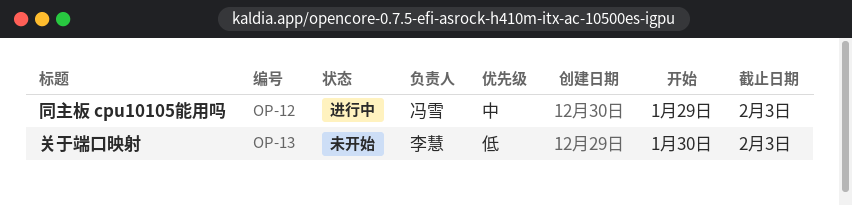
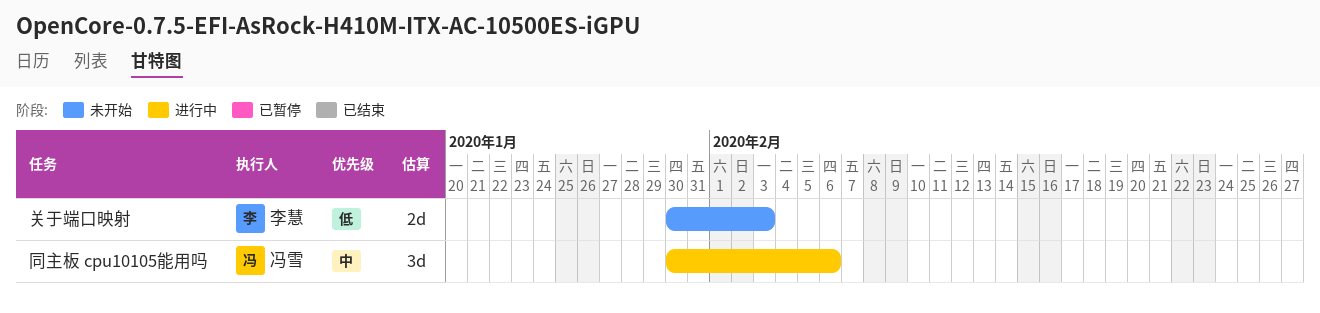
同主板 cpu10105能用吗, start: Jan 29 -> Jan 30
同主板 cpu10105能用吗, due: Feb 3 -> Feb 6

